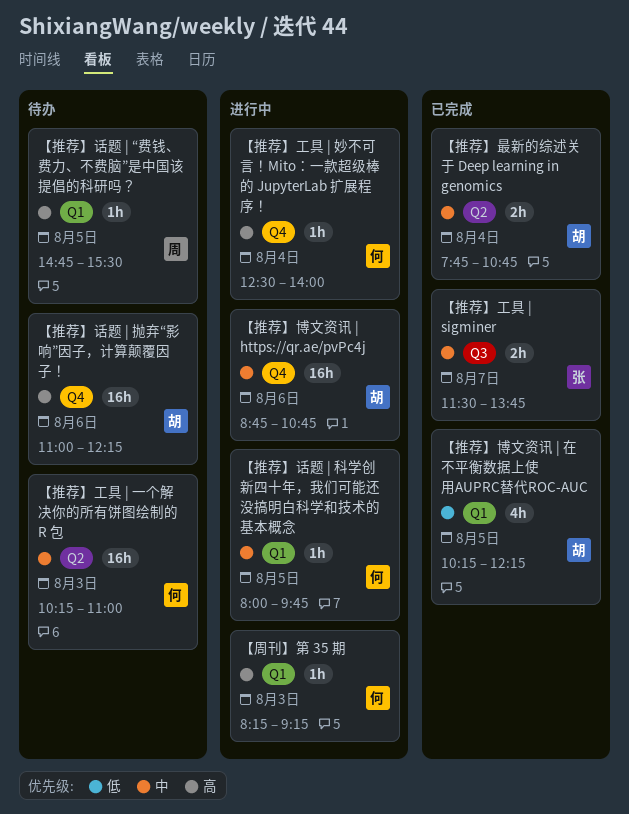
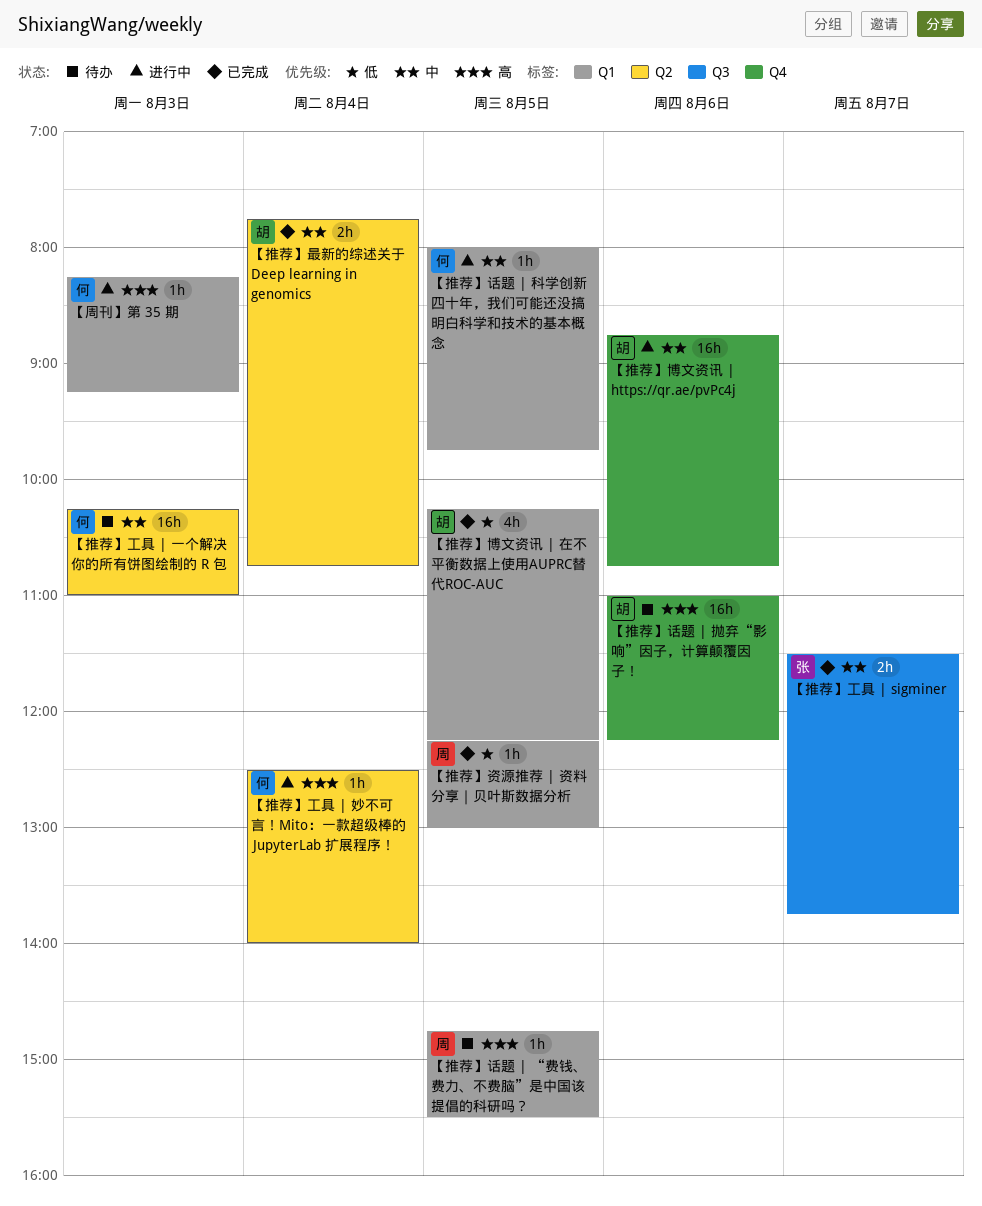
【推荐】工具 | 妙不可言！Mito：一款超级棒的 JupyterLab 扩展程序！, label: Q4 -> Q2
【推荐】资源推荐 | 资料分享｜贝叶斯数据分析: none -> present

